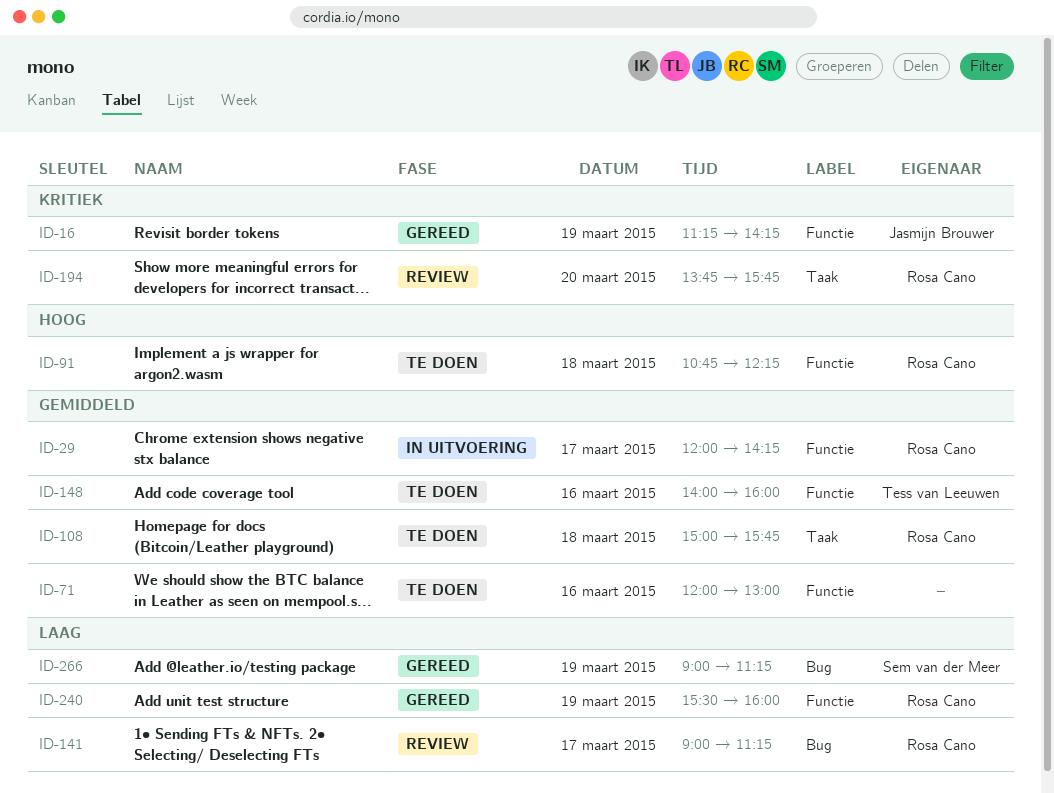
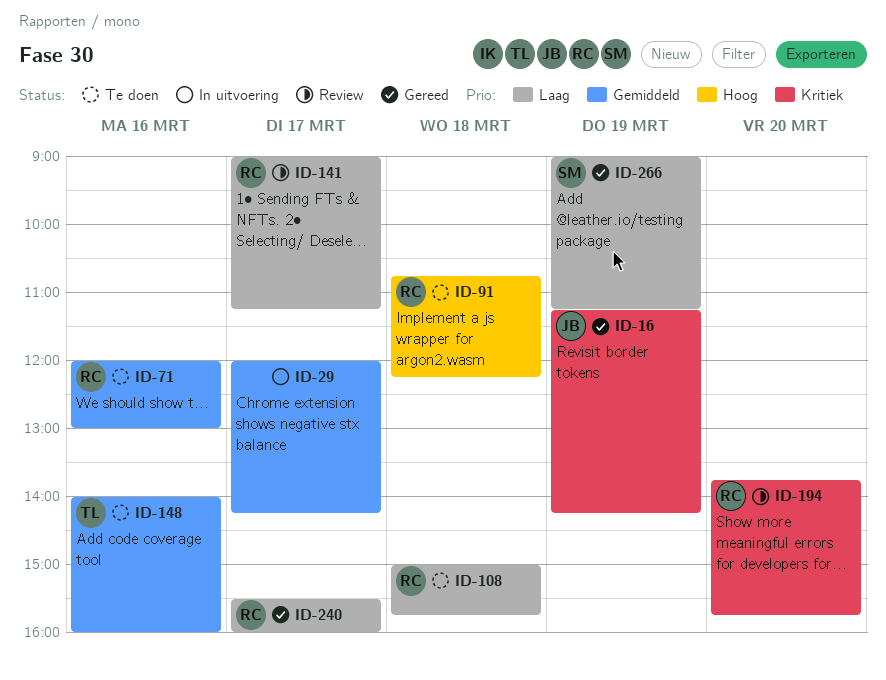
ID-29, owner: Rosa Cano -> none
ID-71, owner: none -> Rosa Cano
ID-108, priority: Gemiddeld -> Laag
ID-240, day: Mar 19 -> Mar 17

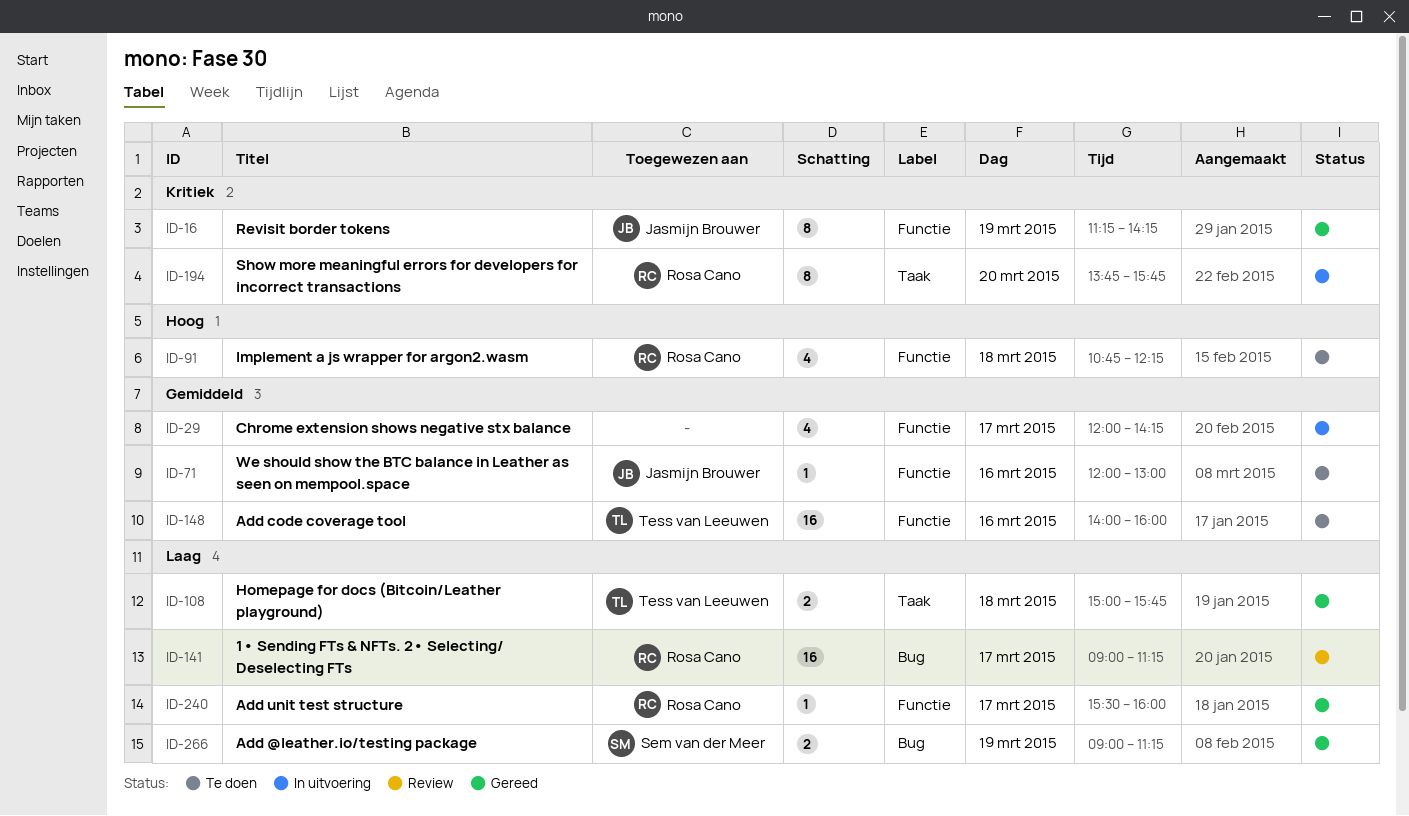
ID-71, owner: Rosa Cano -> Jasmijn Brouwer
ID-108, status: Te doen -> Gereed
ID-108, owner: Rosa Cano -> Tess van Leeuwen
ID-194, status: Review -> In uitvoering

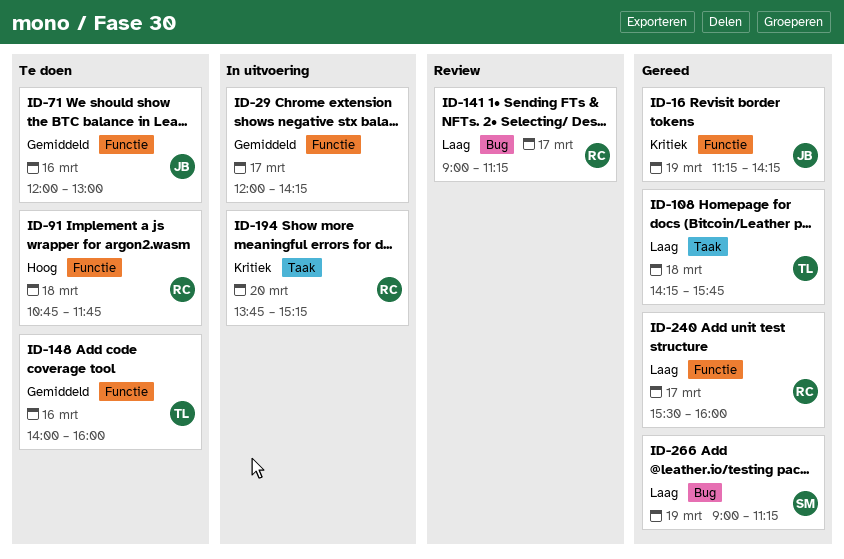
ID-91, ends: 12:15 -> 11:45
ID-108, begins: 15:00 -> 14:15
ID-194, ends: 15:45 -> 15:15

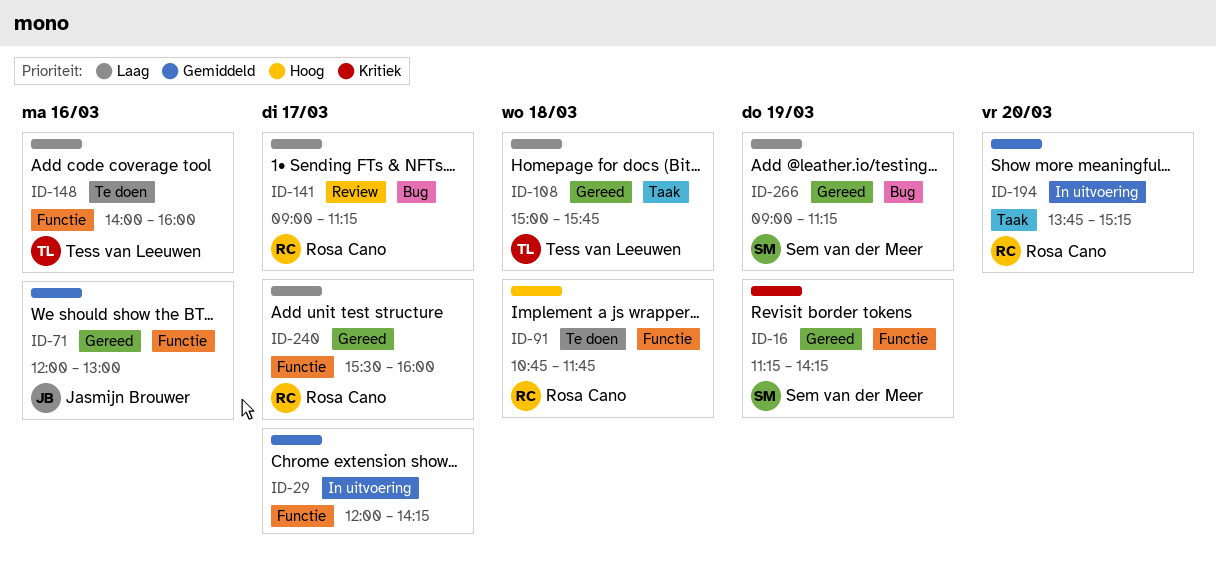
ID-16, owner: Jasmijn Brouwer -> Sem van der Meer
ID-71, status: Te doen -> Gereed
ID-108, begins: 14:15 -> 15:00
ID-148, priority: Gemiddeld -> Laag
ID-194, priority: Kritiek -> Gemiddeld

